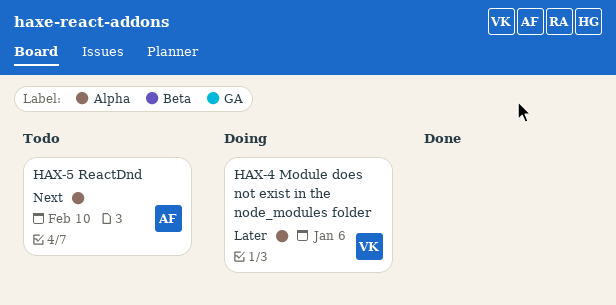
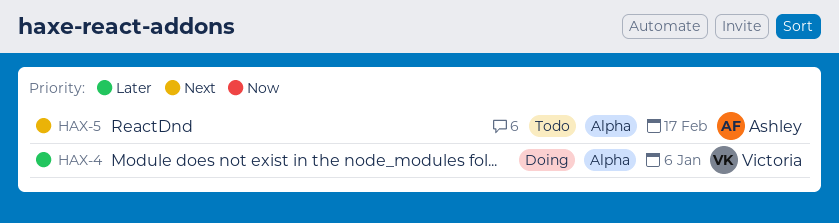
HAX-5, due: Feb 10 -> Feb 17

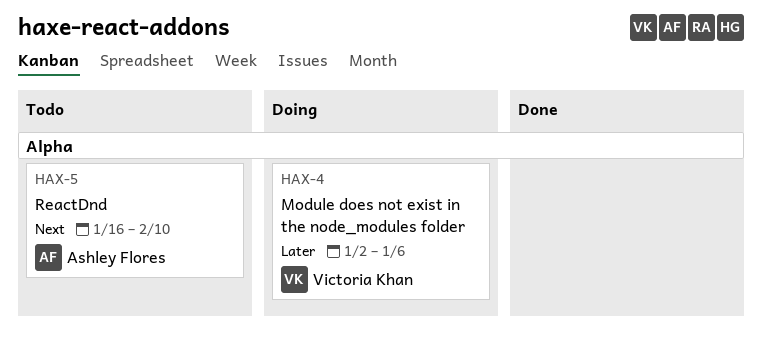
HAX-5, due: Feb 17 -> Feb 10

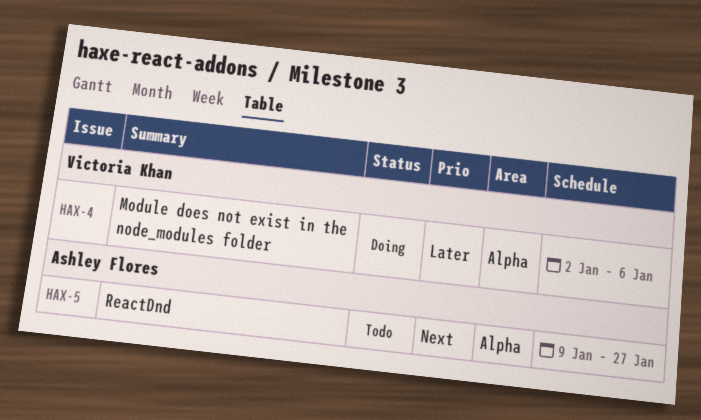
HAX-5, start: Jan 16 -> Jan 9
HAX-5, due: Feb 10 -> Jan 27

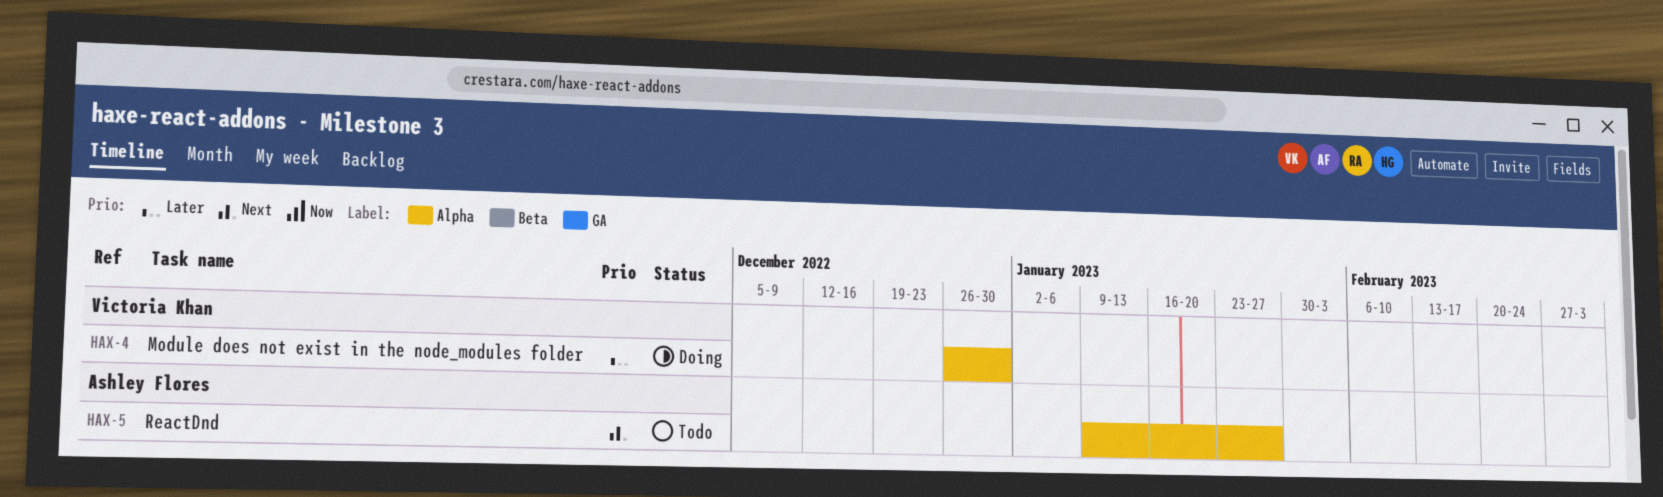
HAX-4, start: Jan 2 -> Dec 26
HAX-4, due: Jan 6 -> Dec 30

